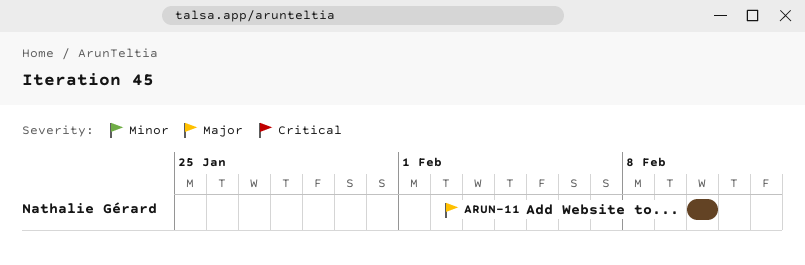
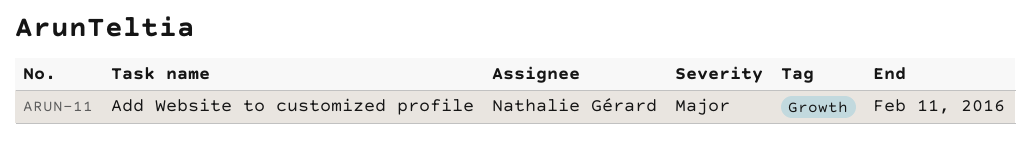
ARUN-11, due: Feb 10 -> Feb 11

